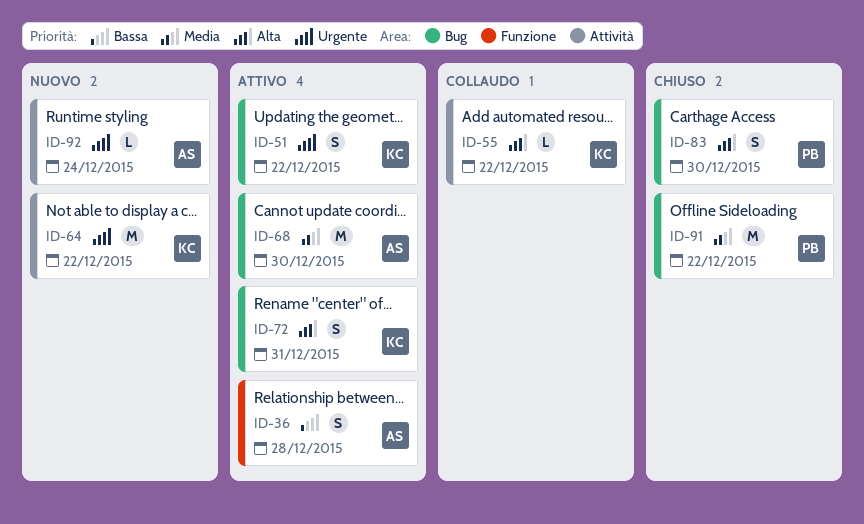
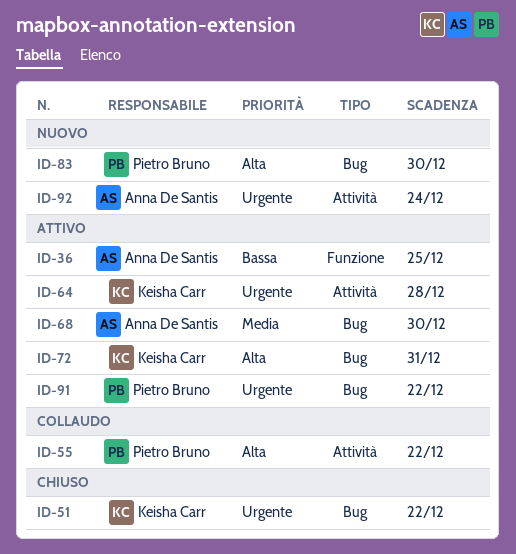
ID-36, due: Dec 28 -> Dec 25
ID-51, status: Attivo -> Chiuso
ID-55, owner: Keisha Carr -> Pietro Bruno
ID-64, status: Nuovo -> Attivo
ID-64, due: Dec 22 -> Dec 28
ID-83, status: Chiuso -> Nuovo
ID-91, status: Chiuso -> Attivo
ID-91, priority: Media -> Urgente

